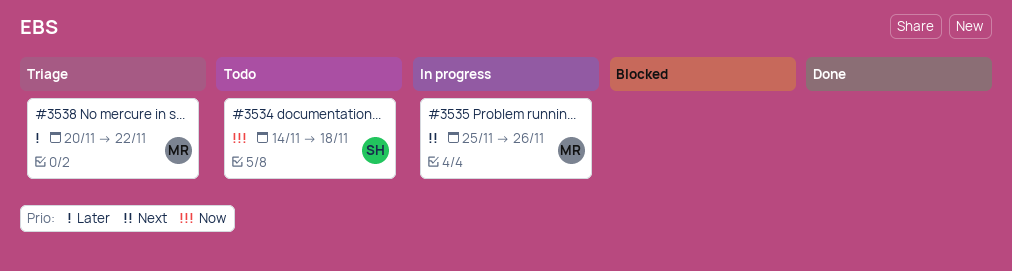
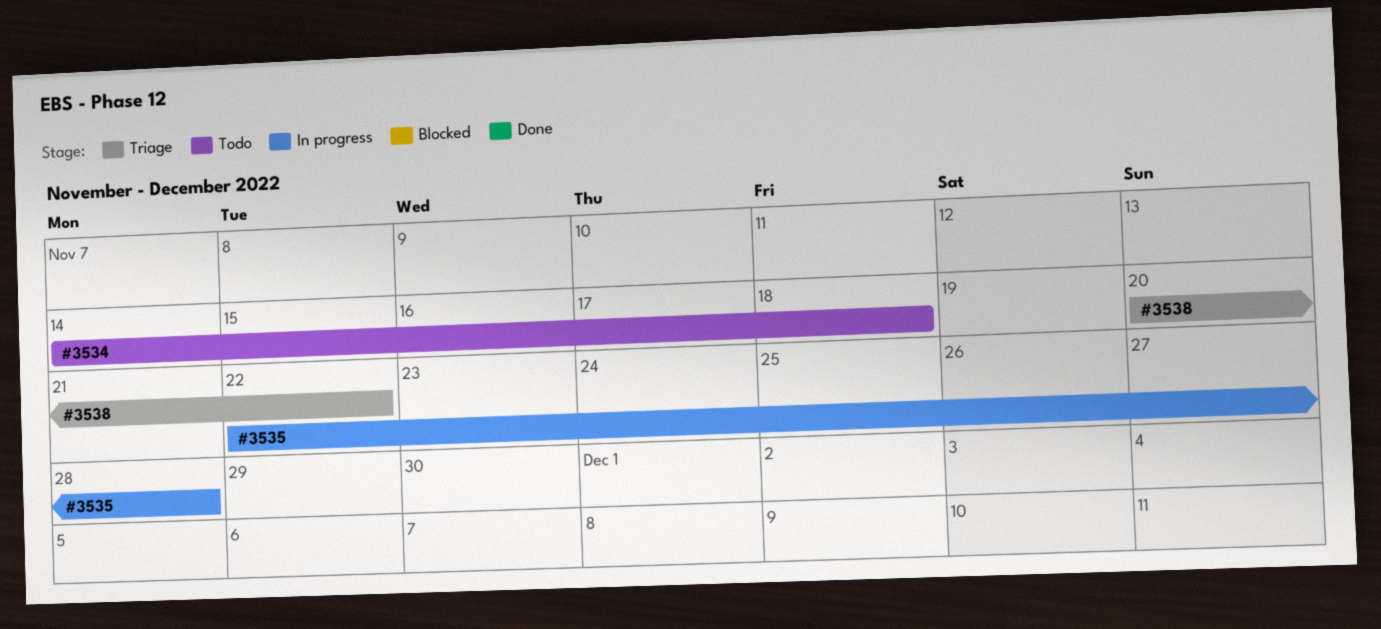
#3535, start: Nov 25 -> Nov 22
#3535, due: Nov 26 -> Nov 28

